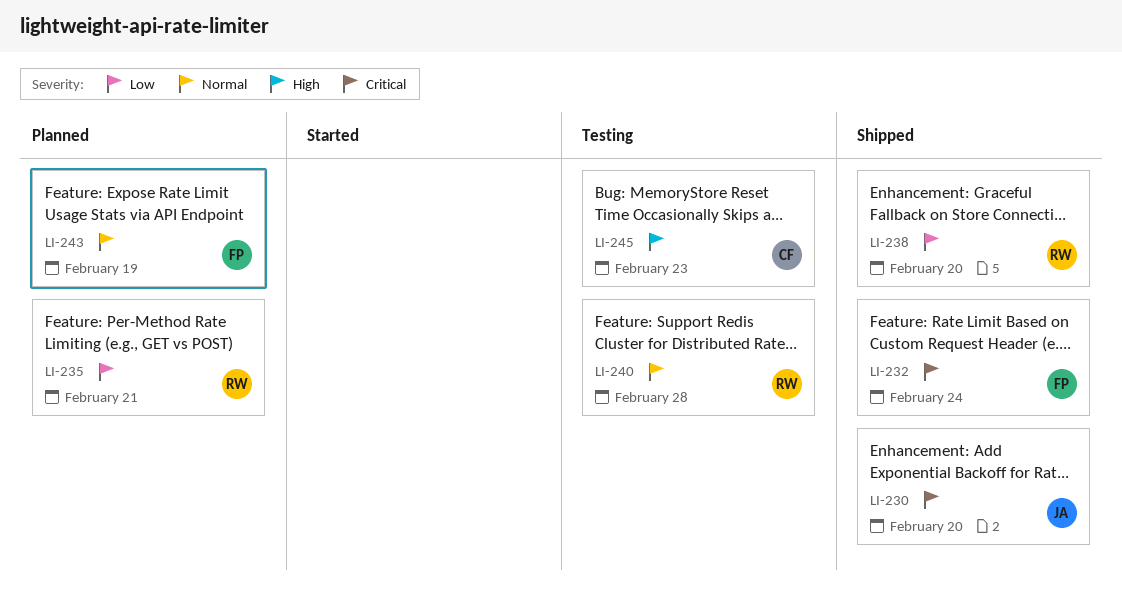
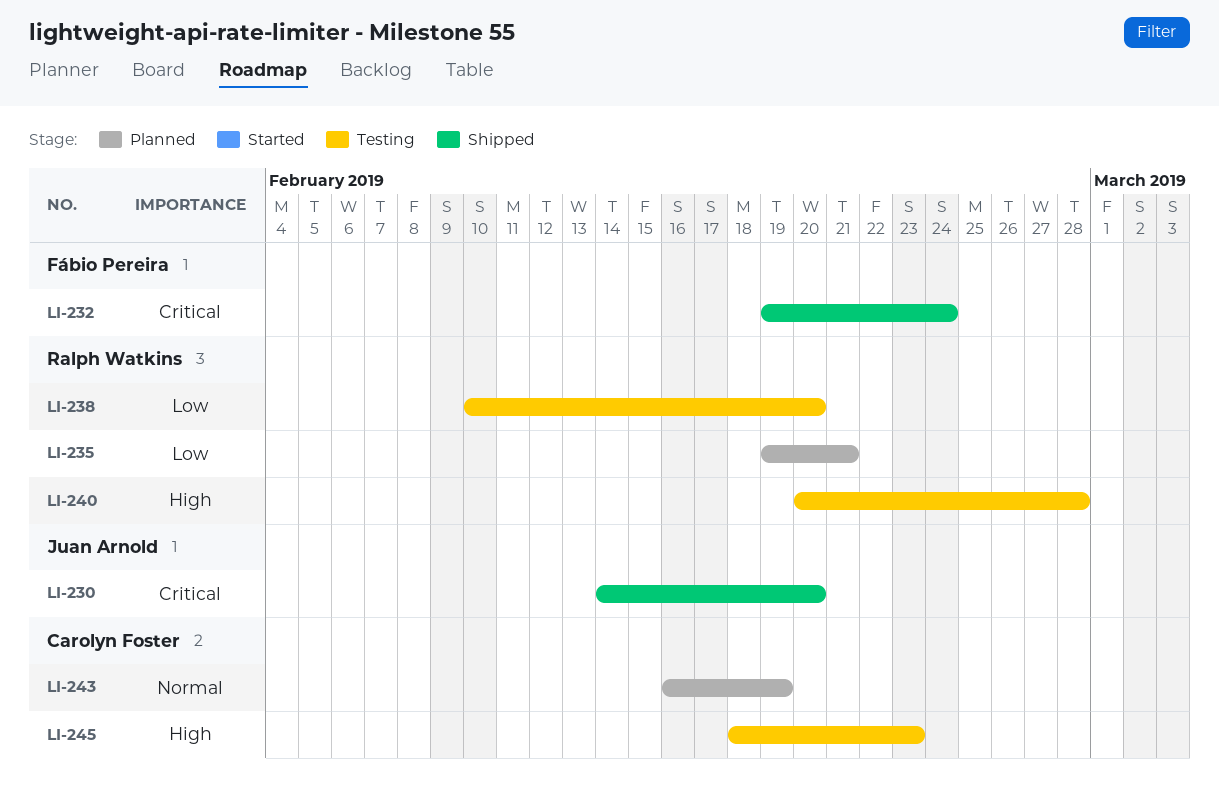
LI-238, status: Shipped -> Testing
LI-240, priority: Normal -> High
LI-243, owner: Fábio Pereira -> Carolyn Foster

